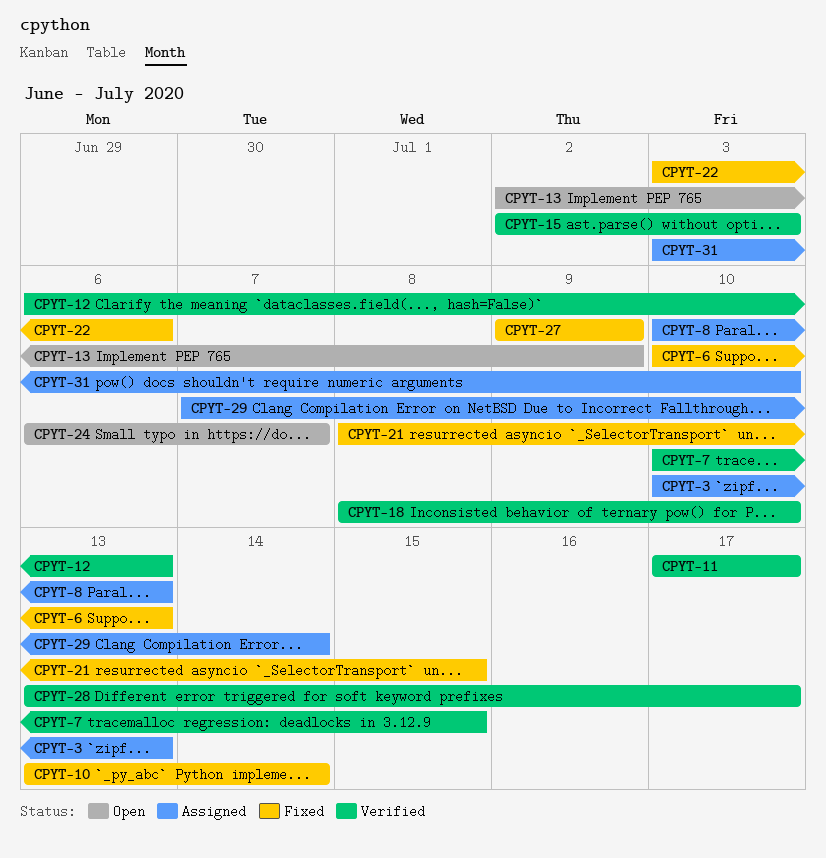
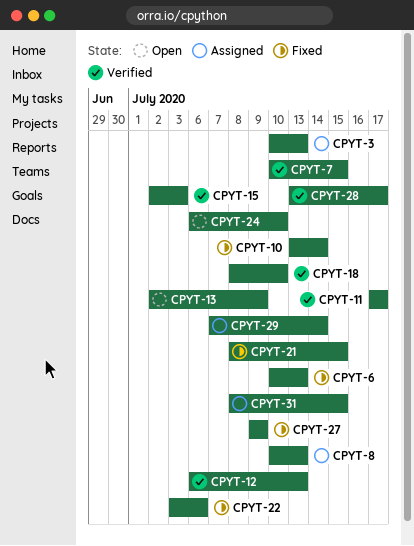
CPYT-24, due: Jul 7 -> Jul 10
CPYT-31, start: Jul 3 -> Jul 8
CPYT-31, due: Jul 10 -> Jul 15

